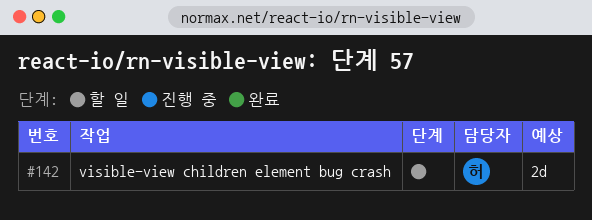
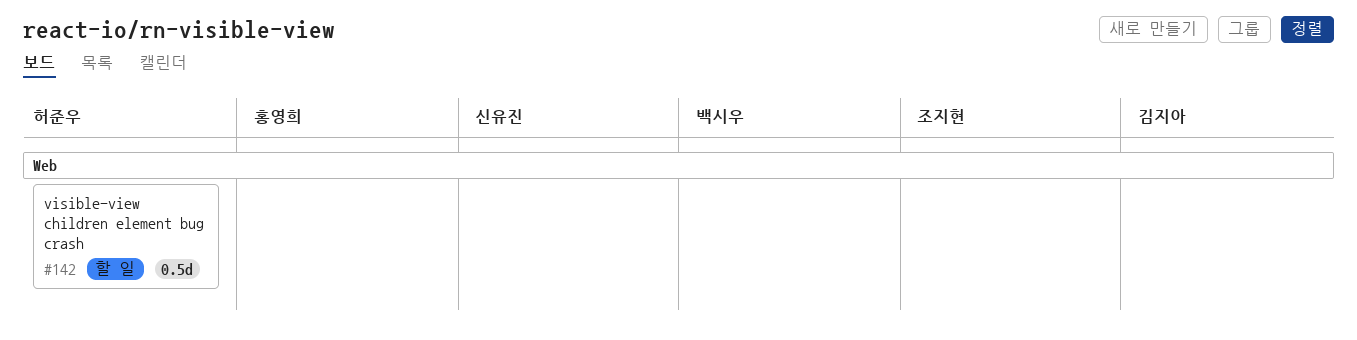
#142, estimate: 2d -> 0.5d

